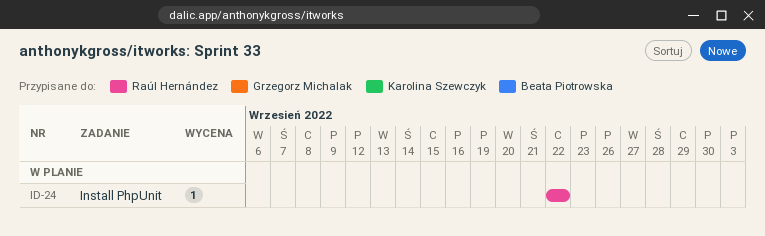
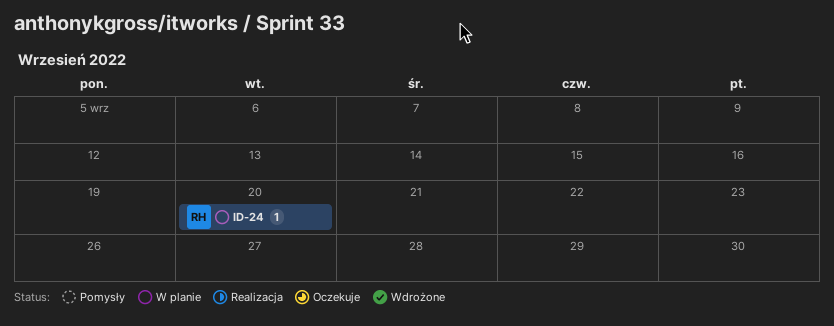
ID-24, start: Sep 22 -> Sep 20
ID-24, due: Sep 22 -> Sep 20

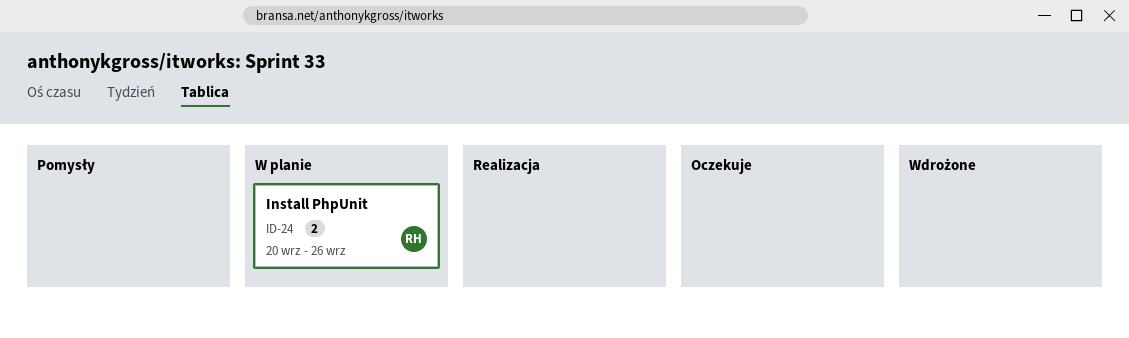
ID-24, estimate: 1 -> 2
ID-24, due: Sep 20 -> Sep 26

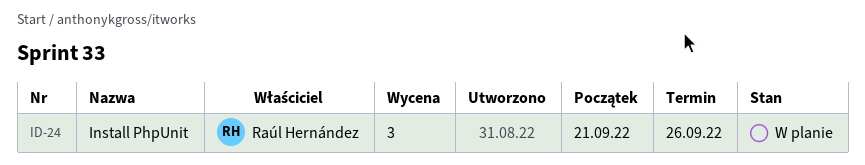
ID-24, estimate: 2 -> 3
ID-24, start: Sep 20 -> Sep 21

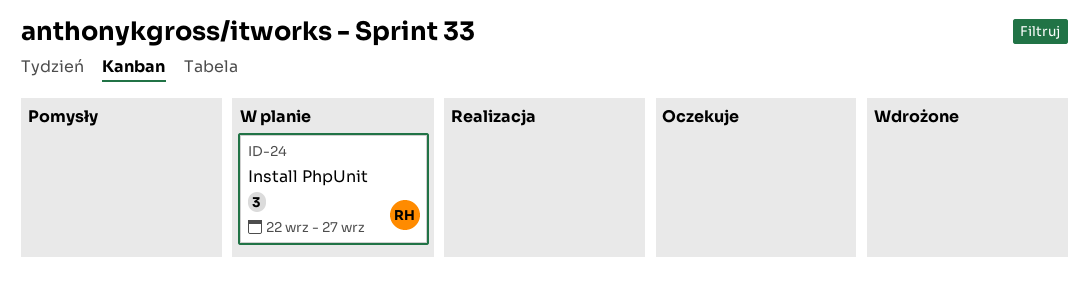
ID-24, start: Sep 21 -> Sep 22
ID-24, due: Sep 26 -> Sep 27

